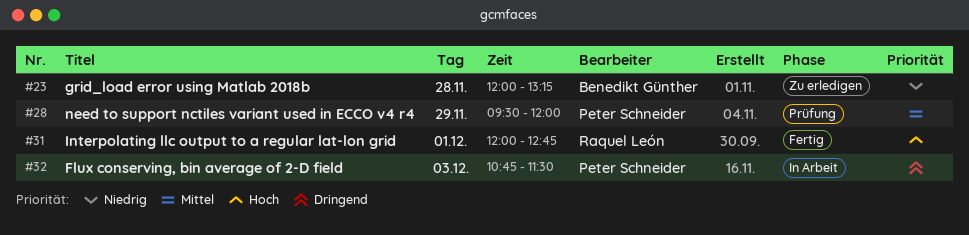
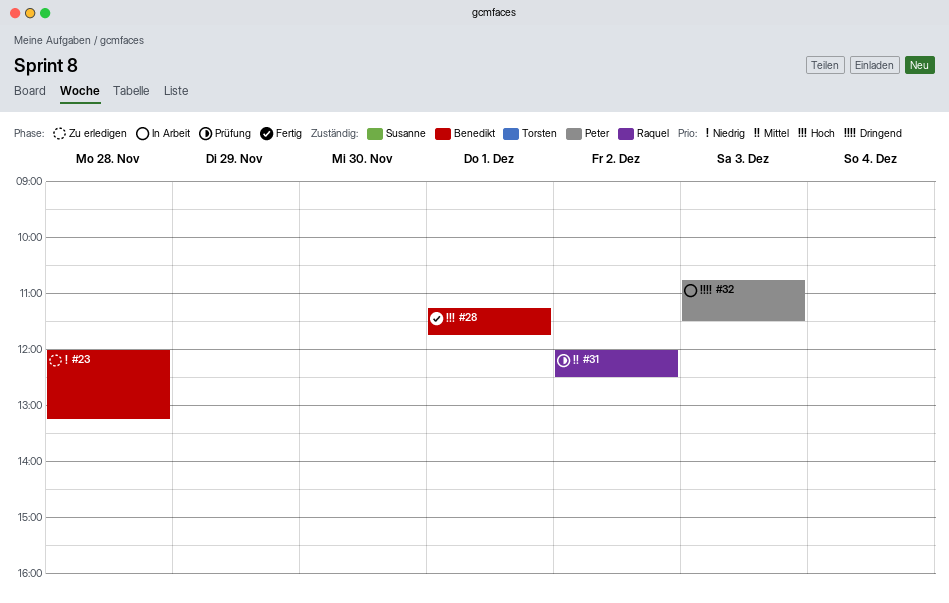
#28, status: Prüfung -> Fertig
#28, owner: Peter Schneider -> Benedikt Günther
#28, priority: Mittel -> Hoch
#28, day: Nov 29 -> Dec 1
#28, begins: 09:30 -> 11:15
#28, ends: 12:00 -> 11:45
#31, status: Fertig -> Prüfung
#31, priority: Hoch -> Mittel
#31, day: Dec 1 -> Dec 2
#31, ends: 12:45 -> 12:30

